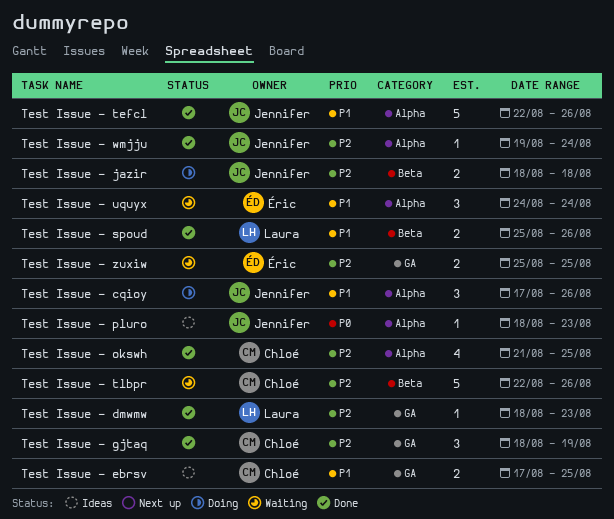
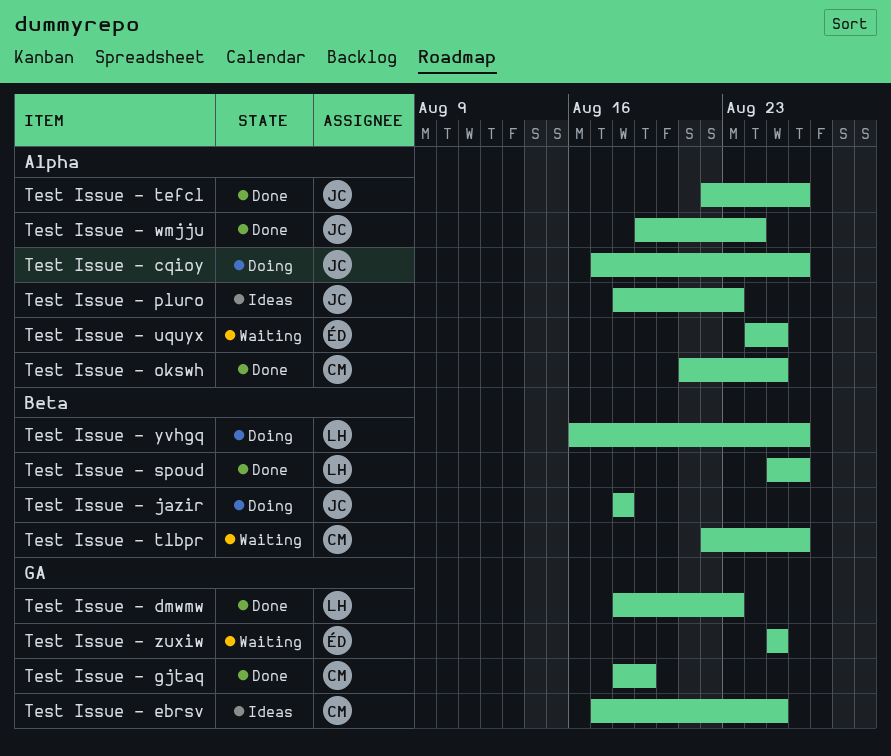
Test Issue - uquyx, due: Aug 24 -> Aug 25
Test Issue - yvhgq: none -> present

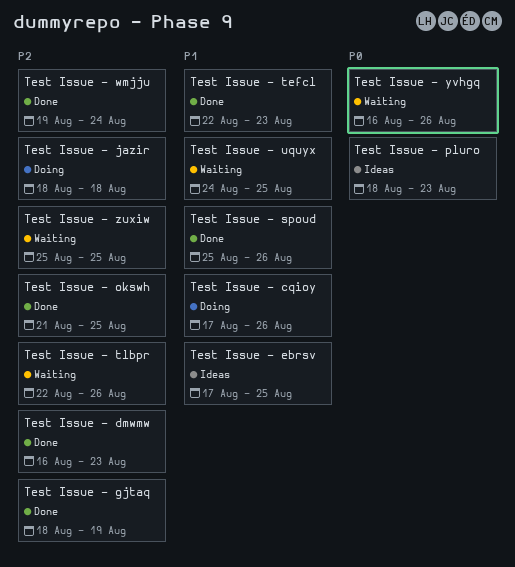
Test Issue - dmwmw, start: Aug 18 -> Aug 16
Test Issue - tefcl, due: Aug 26 -> Aug 23
Test Issue - yvhgq, status: Doing -> Waiting

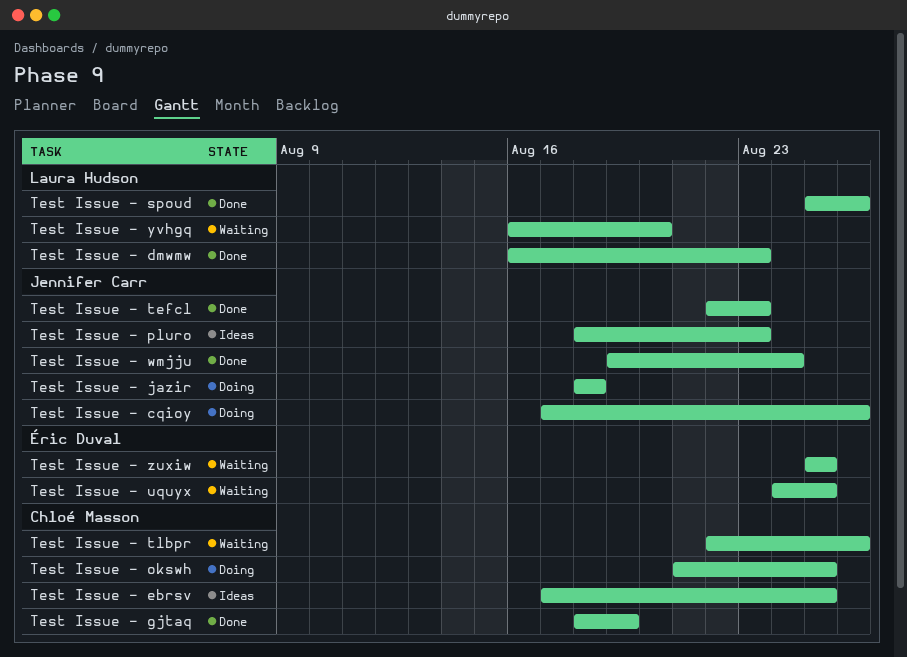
Test Issue - okswh, status: Done -> Doing
Test Issue - yvhgq, due: Aug 26 -> Aug 20

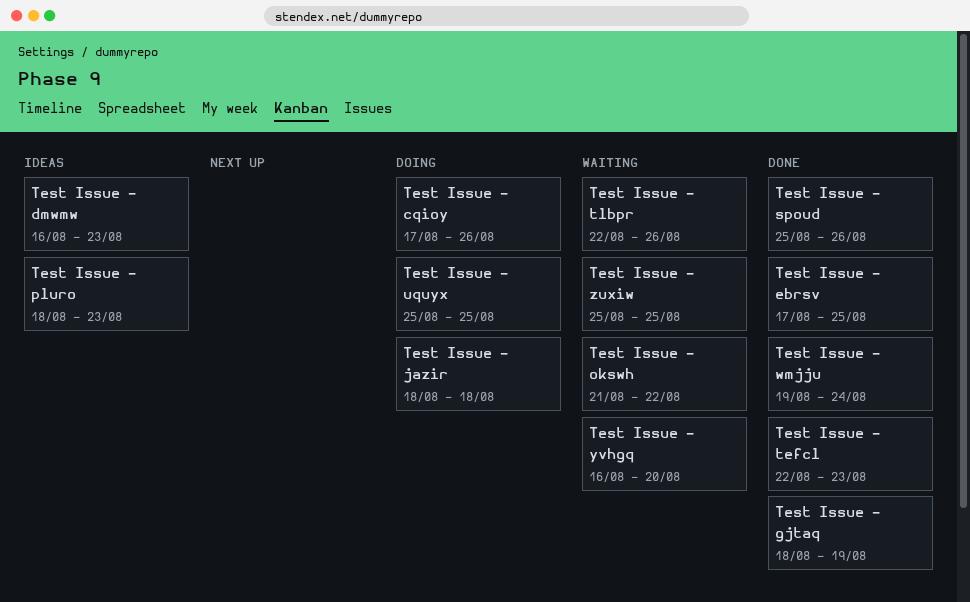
Test Issue - dmwmw, status: Done -> Ideas
Test Issue - ebrsv, status: Ideas -> Done
Test Issue - okswh, status: Doing -> Waiting
Test Issue - okswh, due: Aug 25 -> Aug 22
Test Issue - uquyx, status: Waiting -> Doing
Test Issue - uquyx, start: Aug 24 -> Aug 25

